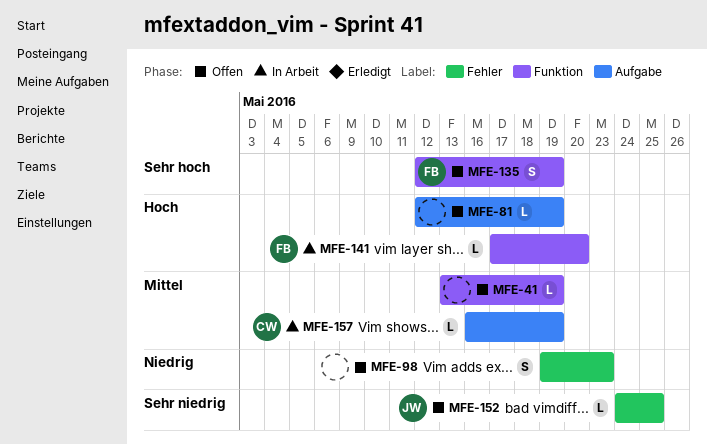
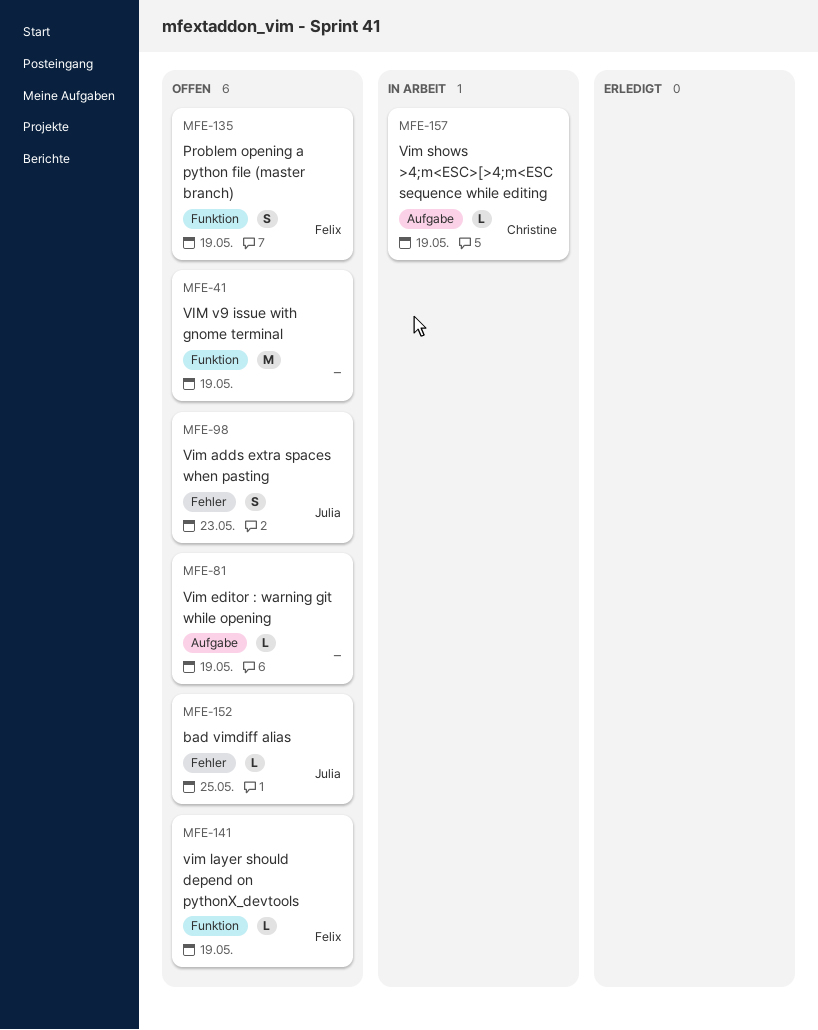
MFE-41, estimate: L -> M
MFE-98, owner: none -> Julia
MFE-141, status: In Arbeit -> Offen
MFE-141, due: May 20 -> May 19

